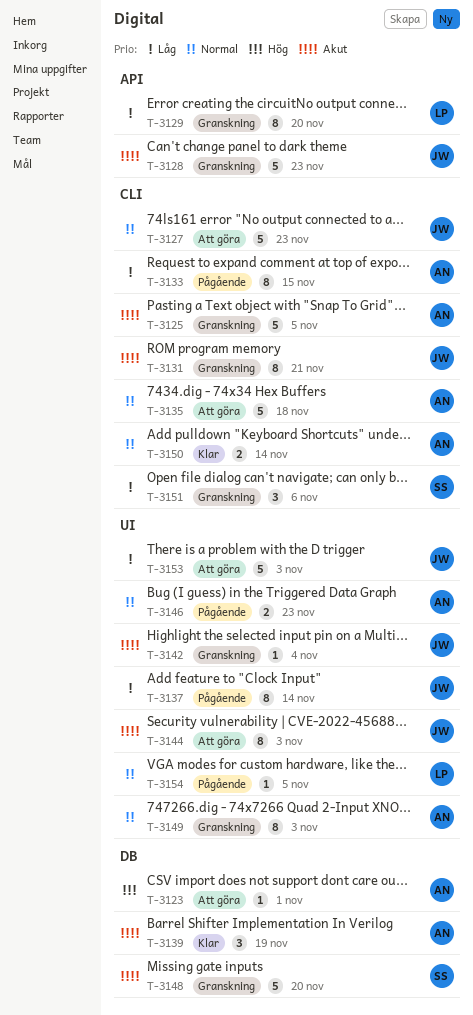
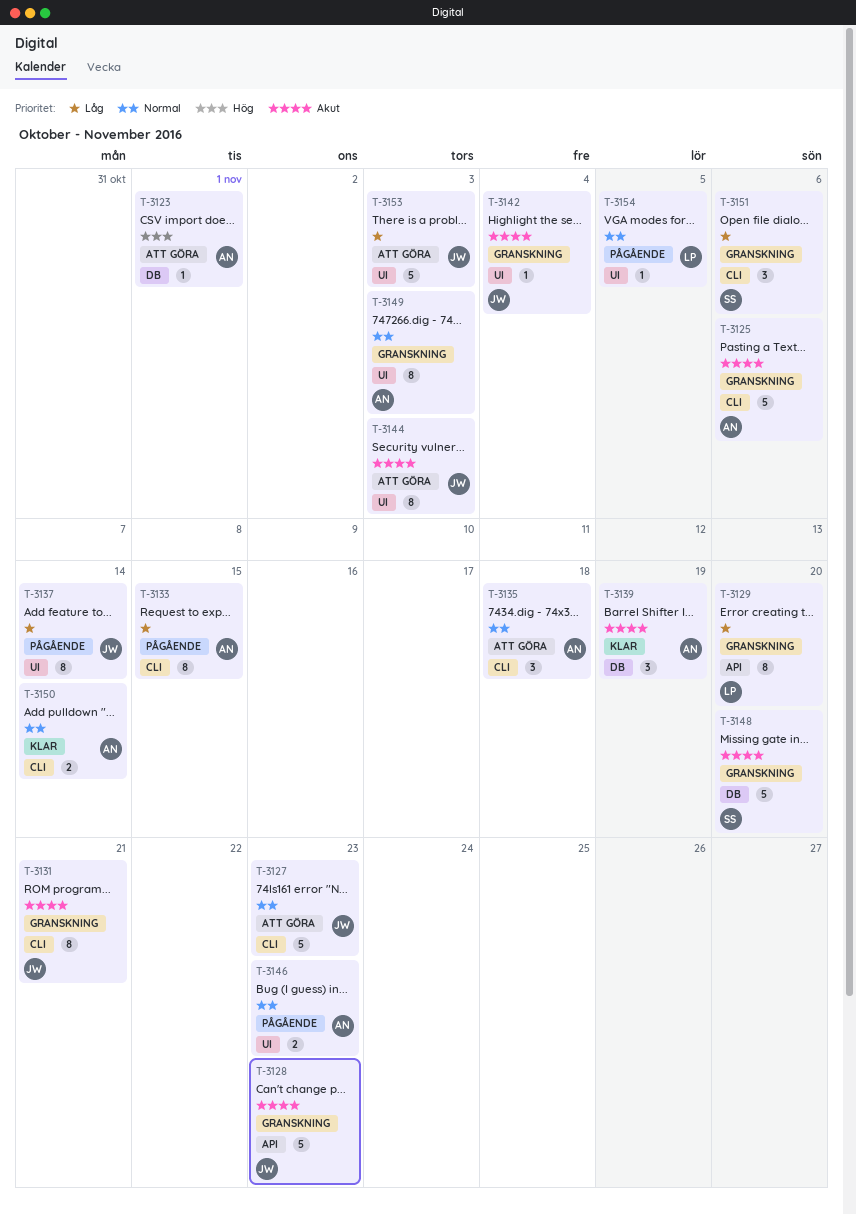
T-3125, due: Nov 5 -> Nov 6
T-3135, estimate: 5 -> 3

